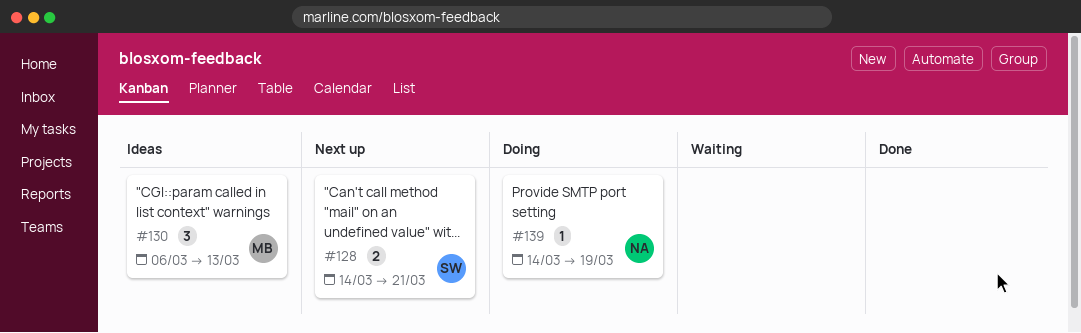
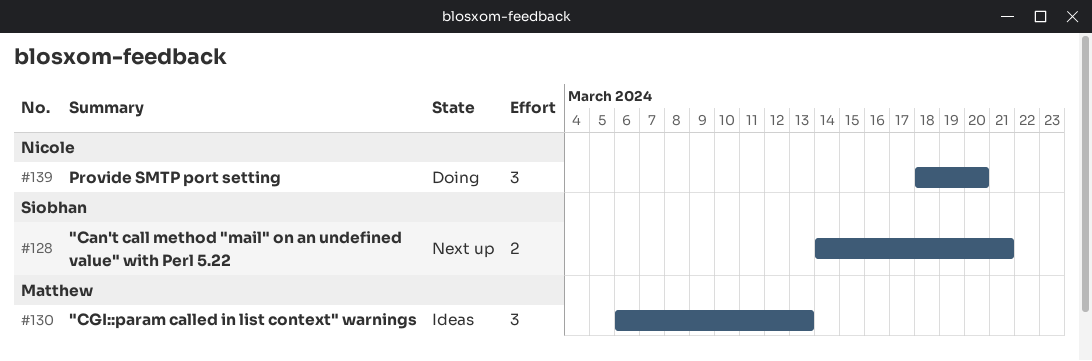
#139, estimate: 1 -> 3
#139, start: Mar 14 -> Mar 18
#139, due: Mar 19 -> Mar 20

